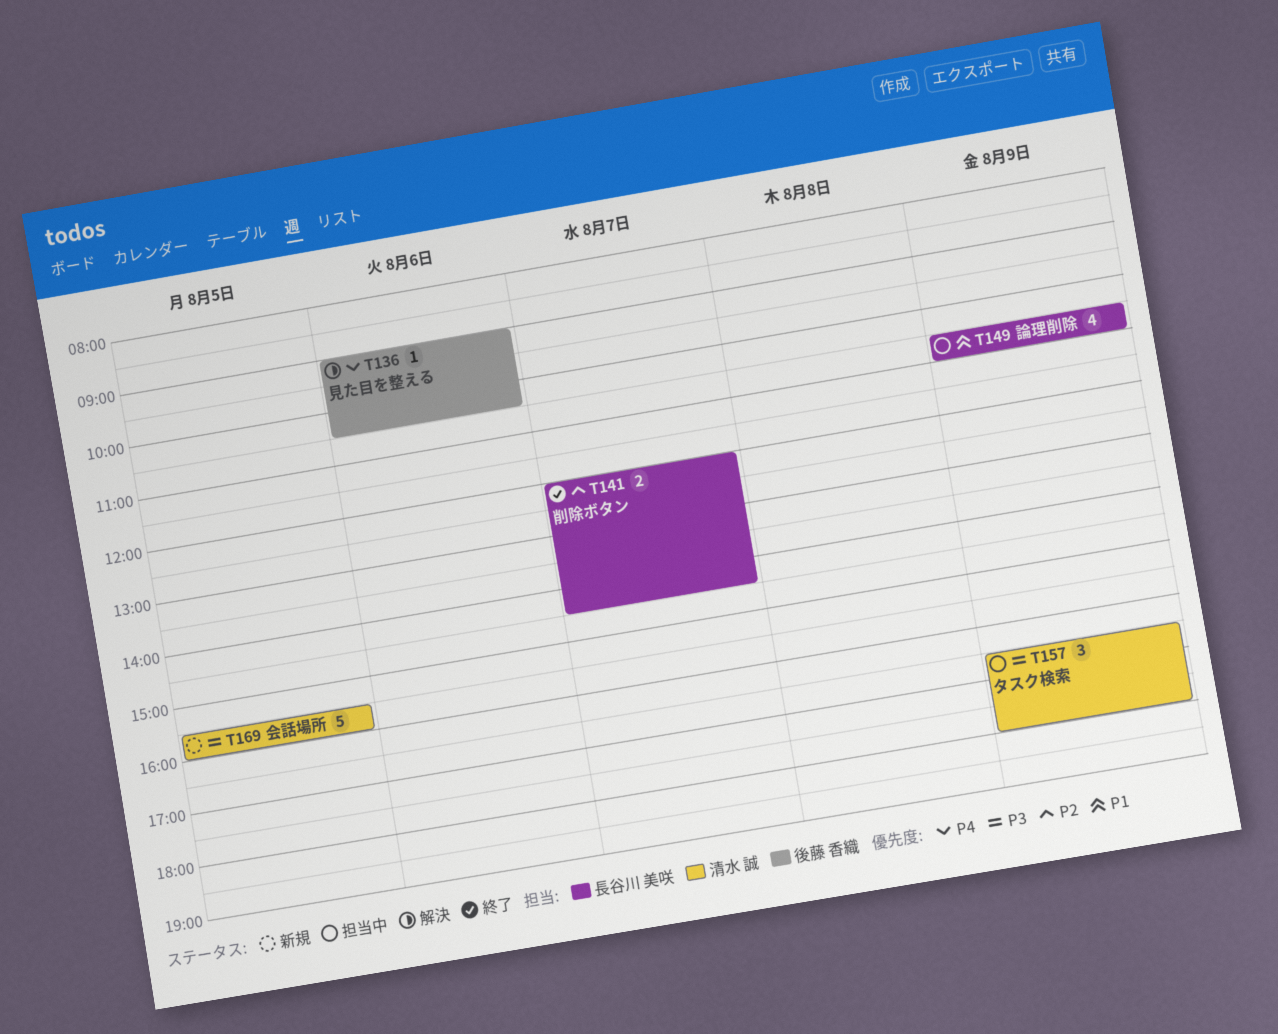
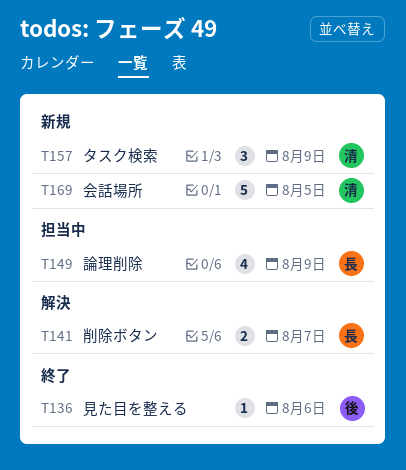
T136, status: 解決 -> 終了
T141, status: 終了 -> 解決
T157, status: 担当中 -> 新規

